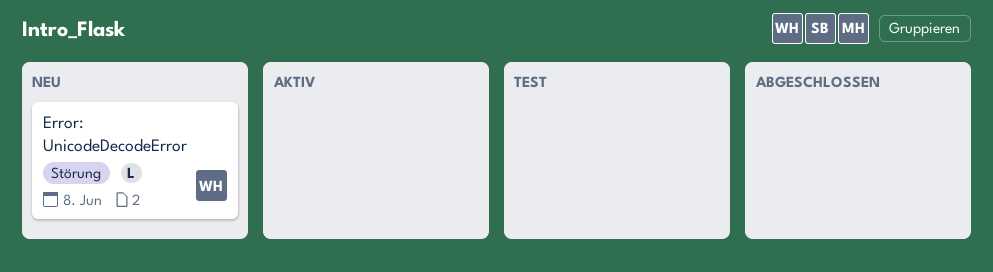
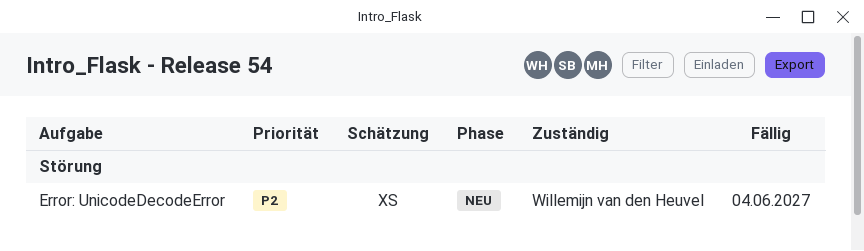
Error: UnicodeDecodeError, estimate: L -> XS
Error: UnicodeDecodeError, due: Jun 8 -> Jun 4

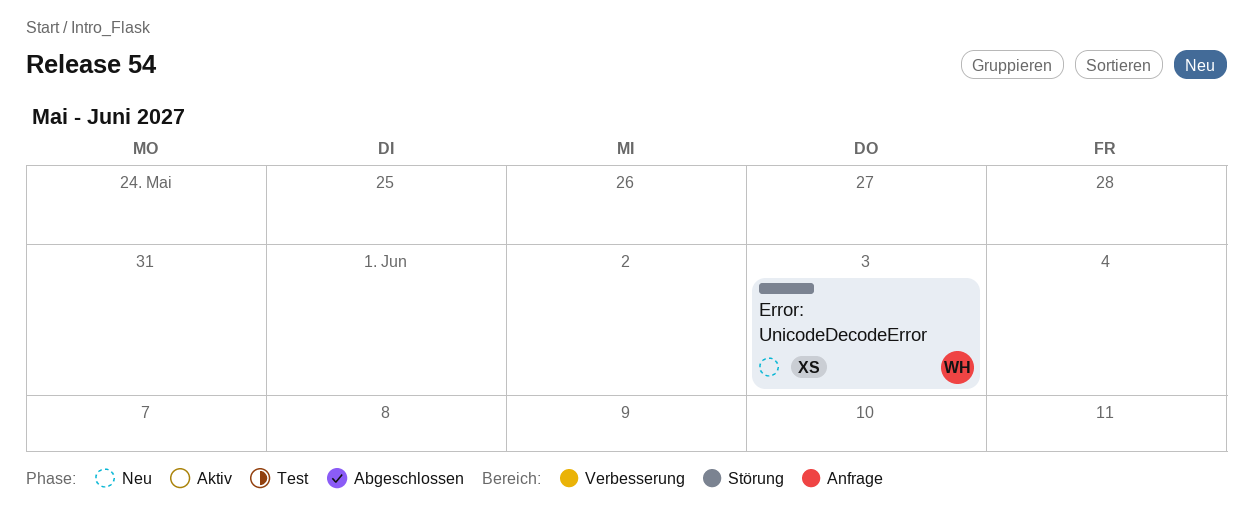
Error: UnicodeDecodeError, due: Jun 4 -> Jun 3

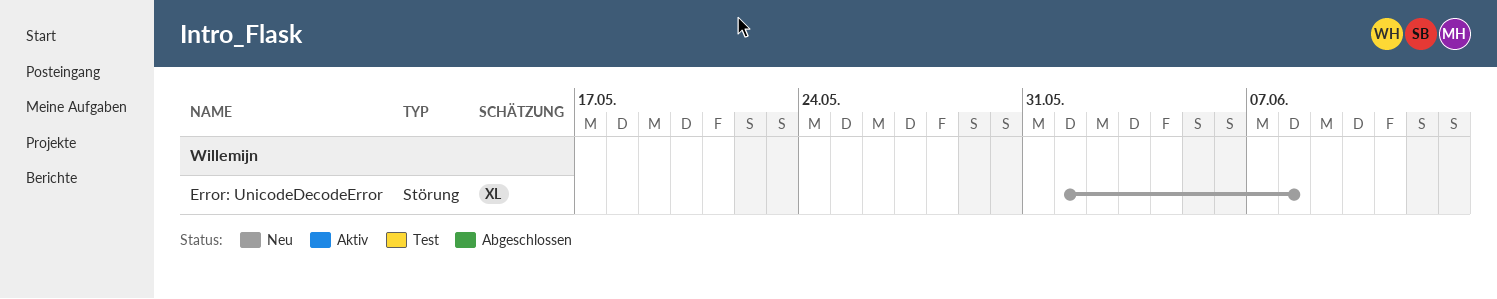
Error: UnicodeDecodeError, estimate: XS -> XL
Error: UnicodeDecodeError, due: Jun 3 -> Jun 8

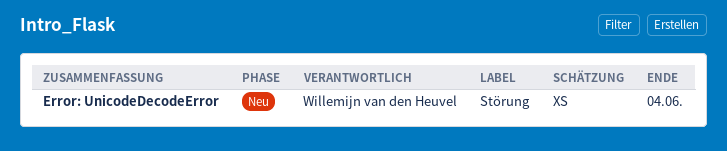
Error: UnicodeDecodeError, estimate: XL -> XS
Error: UnicodeDecodeError, due: Jun 8 -> Jun 4

